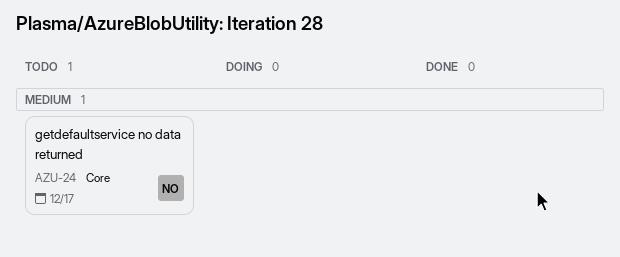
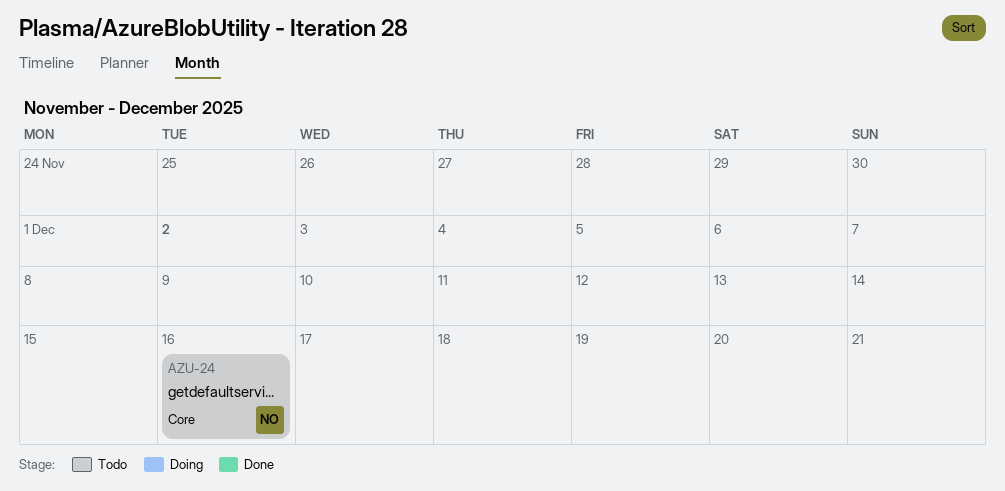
AZU-24, due: Dec 17 -> Dec 16

